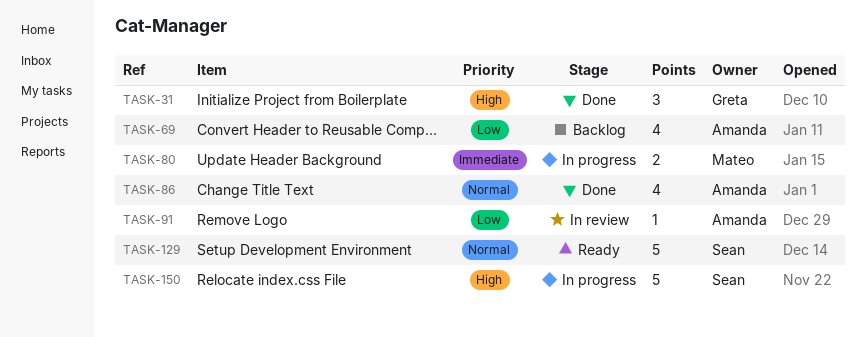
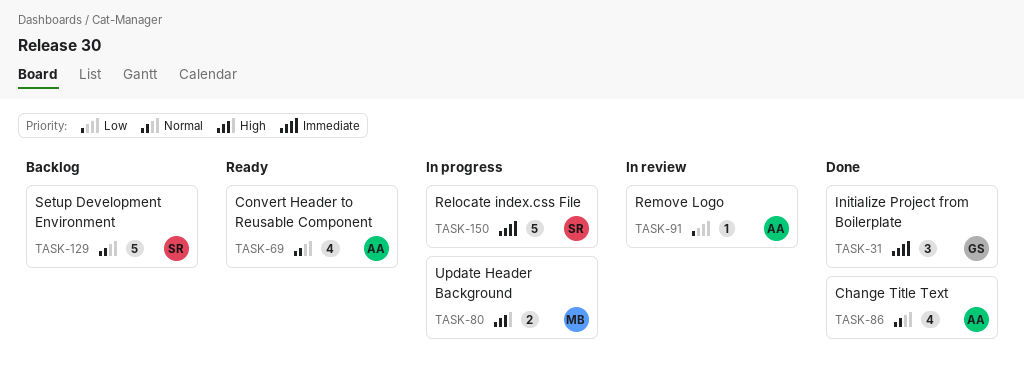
TASK-31, priority: High -> Immediate
TASK-69, status: Backlog -> Ready
TASK-69, priority: Low -> Normal
TASK-80, priority: Immediate -> High
TASK-129, status: Ready -> Backlog
TASK-150, priority: High -> Immediate

